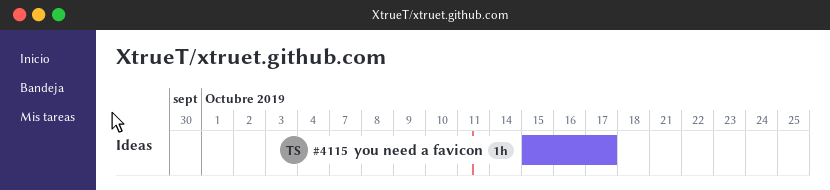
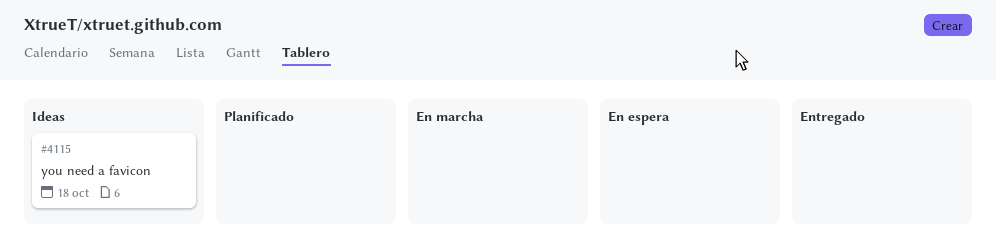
#4115, due: Oct 17 -> Oct 18

